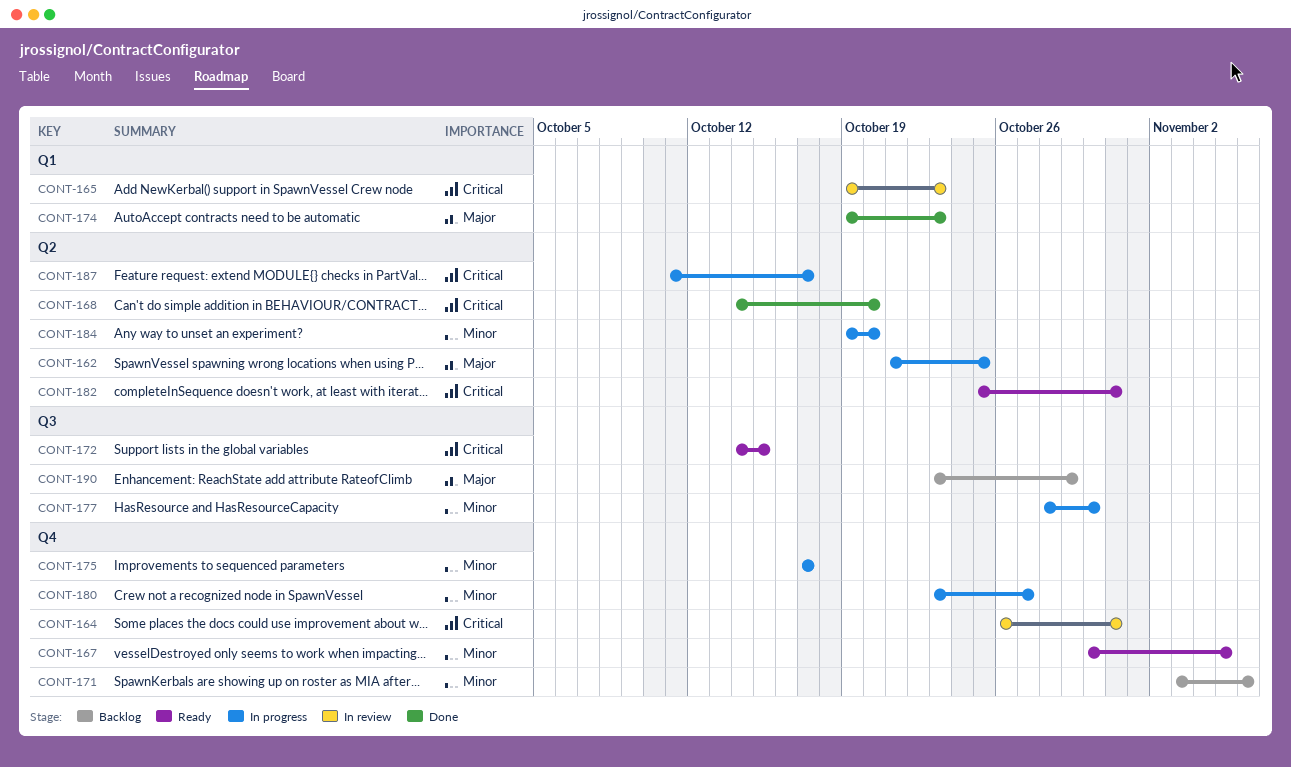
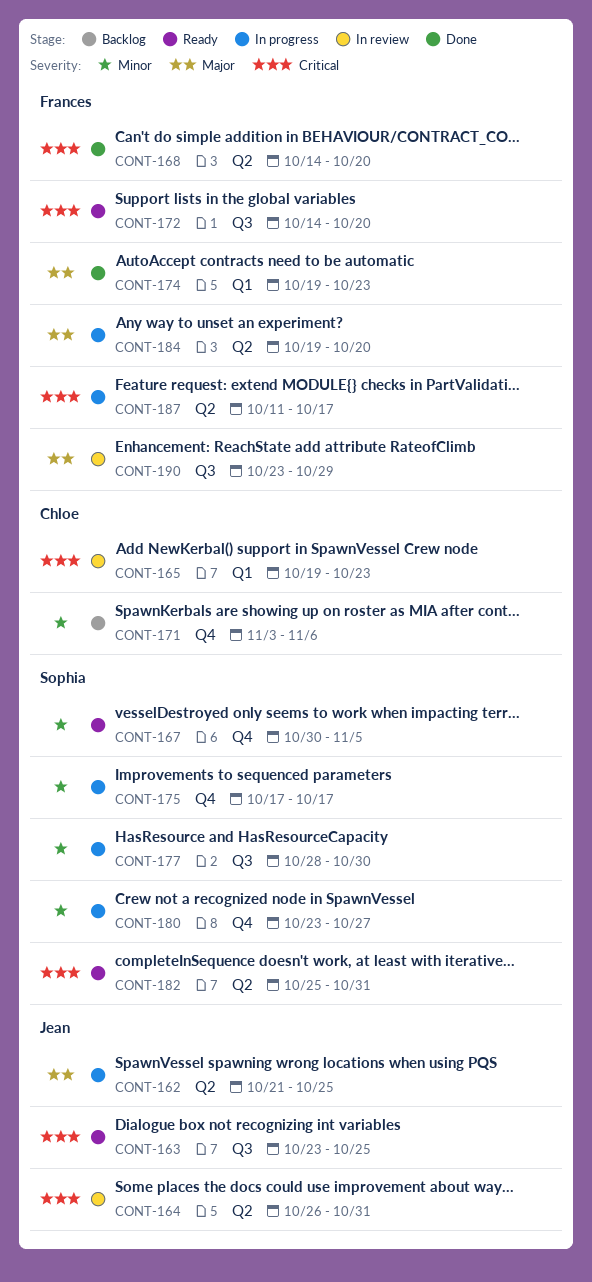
CONT-163: none -> present
CONT-164, label: Q4 -> Q2
CONT-172, due: Oct 15 -> Oct 20
CONT-184, priority: Minor -> Major
CONT-190, status: Backlog -> In review

